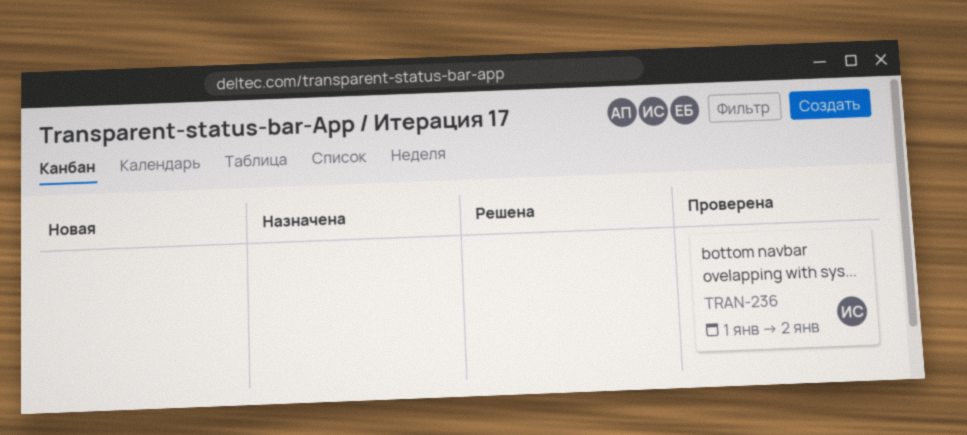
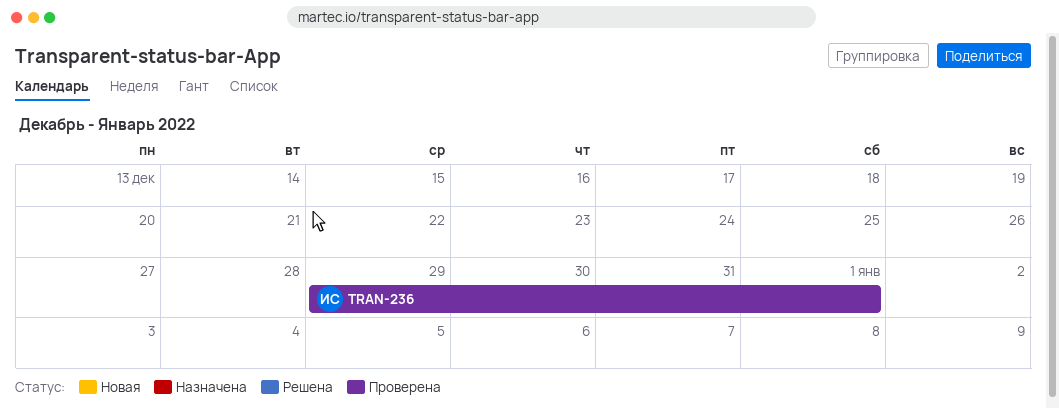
TRAN-236, start: Jan 1 -> Dec 29
TRAN-236, due: Jan 2 -> Jan 1

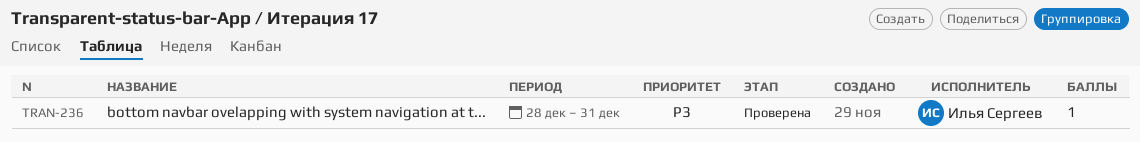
TRAN-236, start: Dec 29 -> Dec 28
TRAN-236, due: Jan 1 -> Dec 31

